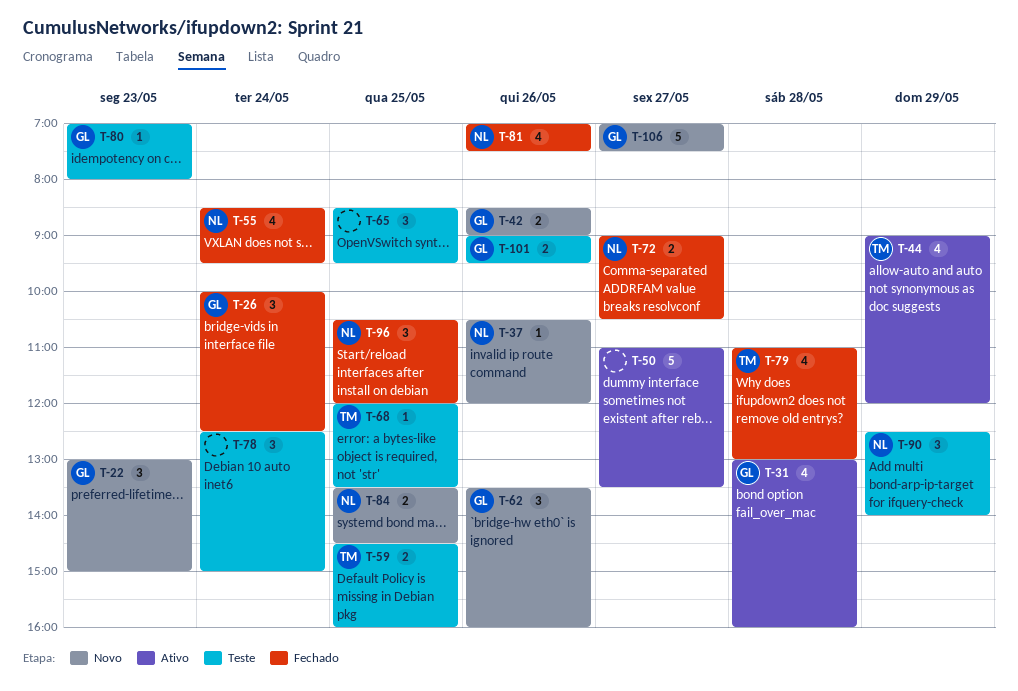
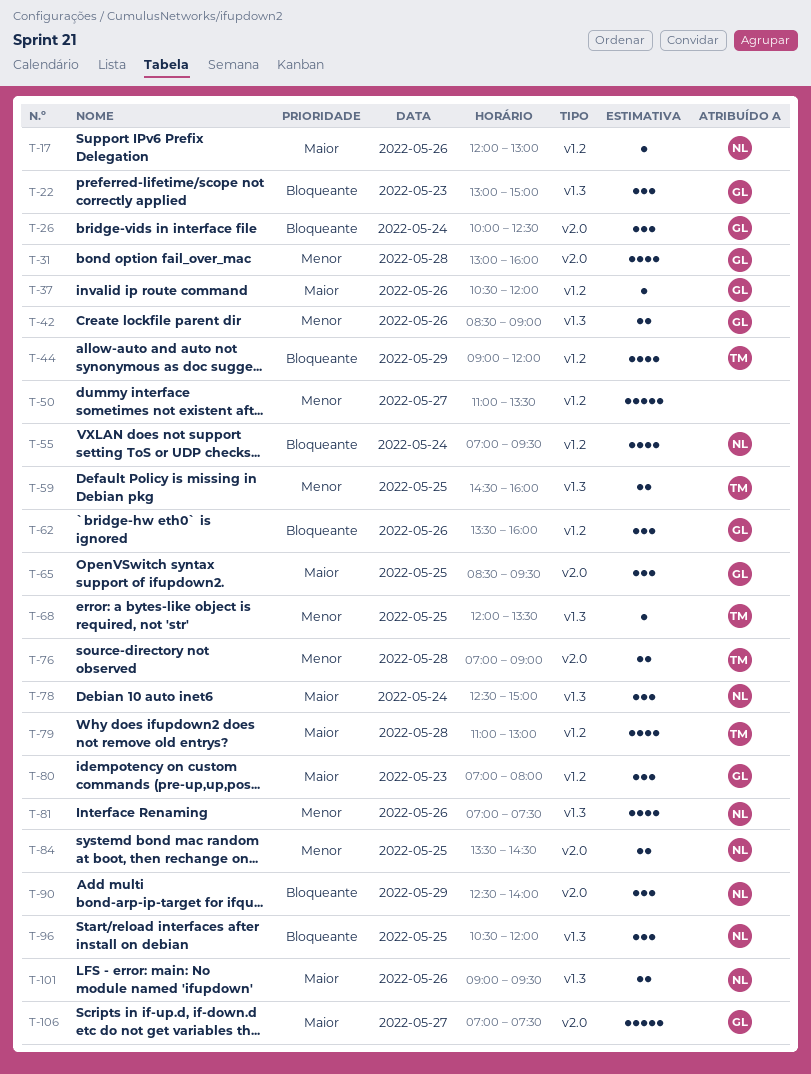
T-17: none -> present
T-37, owner: NL -> GL
T-55, begins: 08:30 -> 07:00
T-65, owner: none -> GL
T-72: present -> none
T-76: none -> present
T-78, owner: none -> NL
T-80, estimate: 1 -> 3
T-101, owner: GL -> NL

